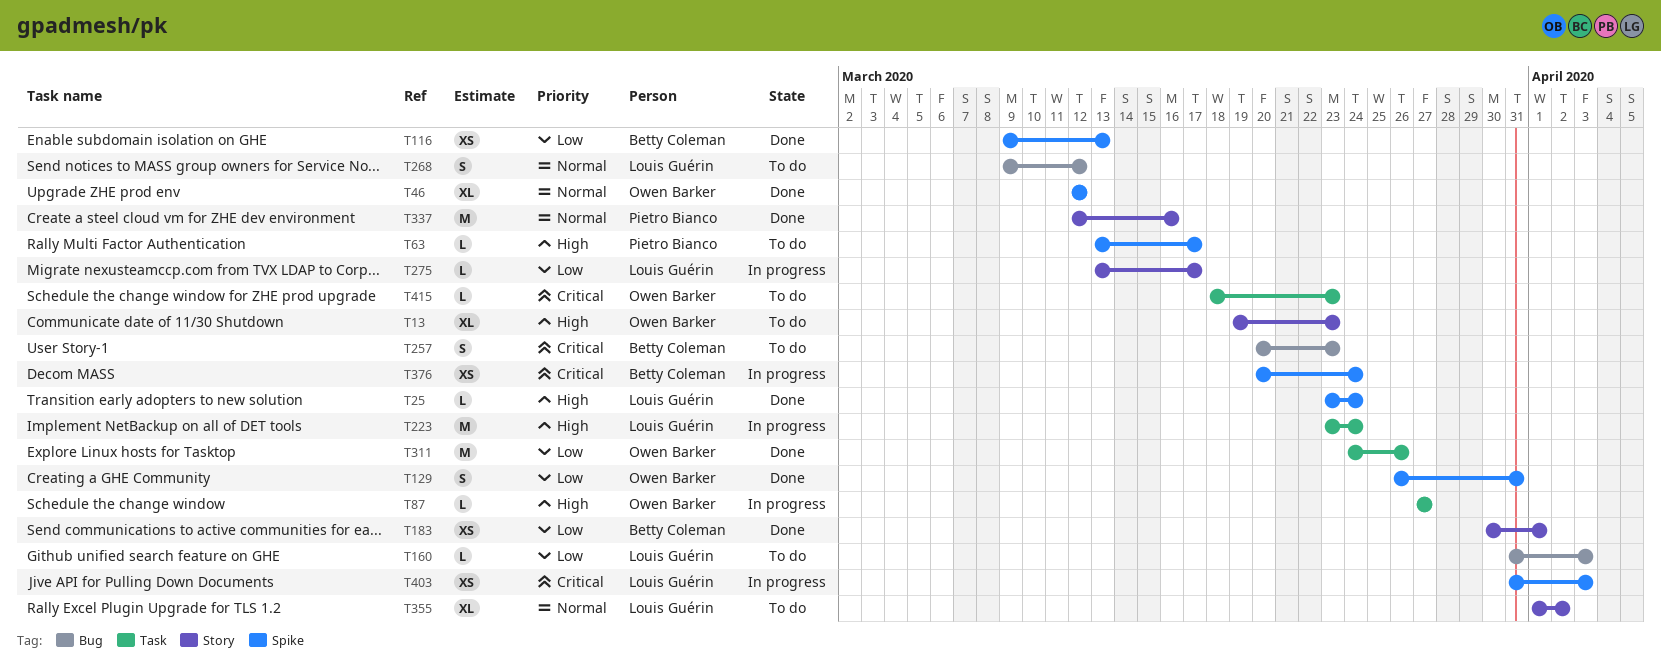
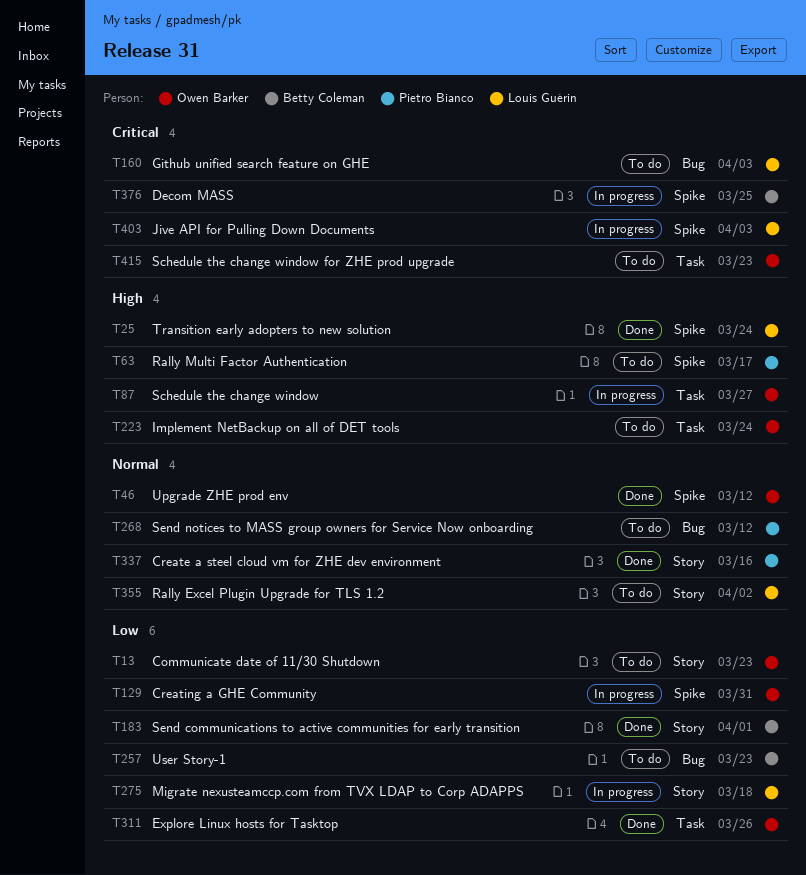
T13, priority: High -> Low
T116: present -> none
T129, status: Done -> In progress
T160, priority: Low -> Critical
T223, status: In progress -> To do
T223, owner: Louis Guérin -> Owen Barker
T257, priority: Critical -> Low
T268, owner: Louis Guérin -> Pietro Bianco
T275, due: Mar 17 -> Mar 18
T376, due: Mar 24 -> Mar 25

